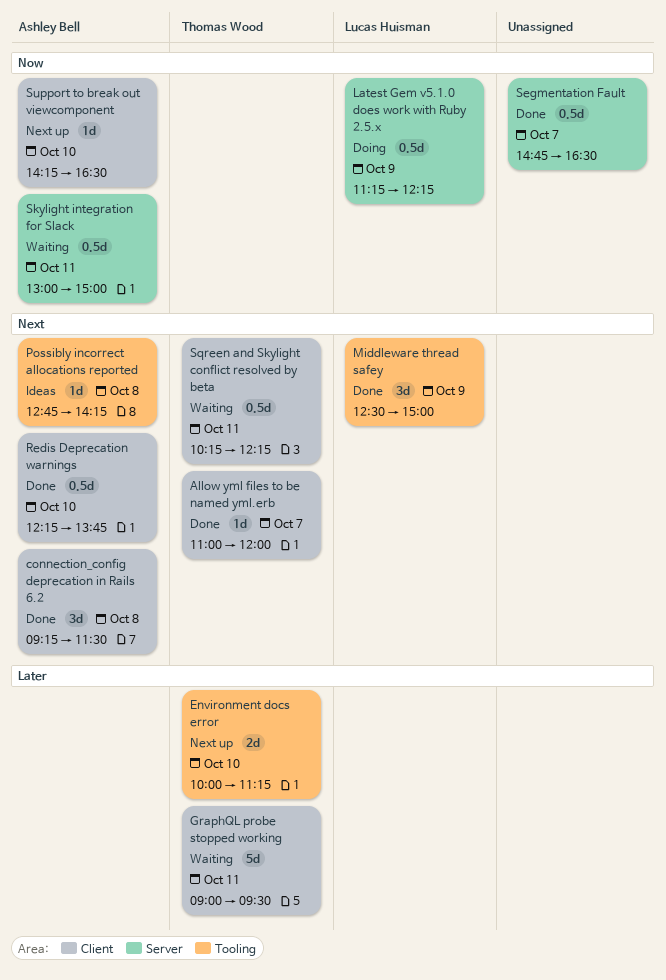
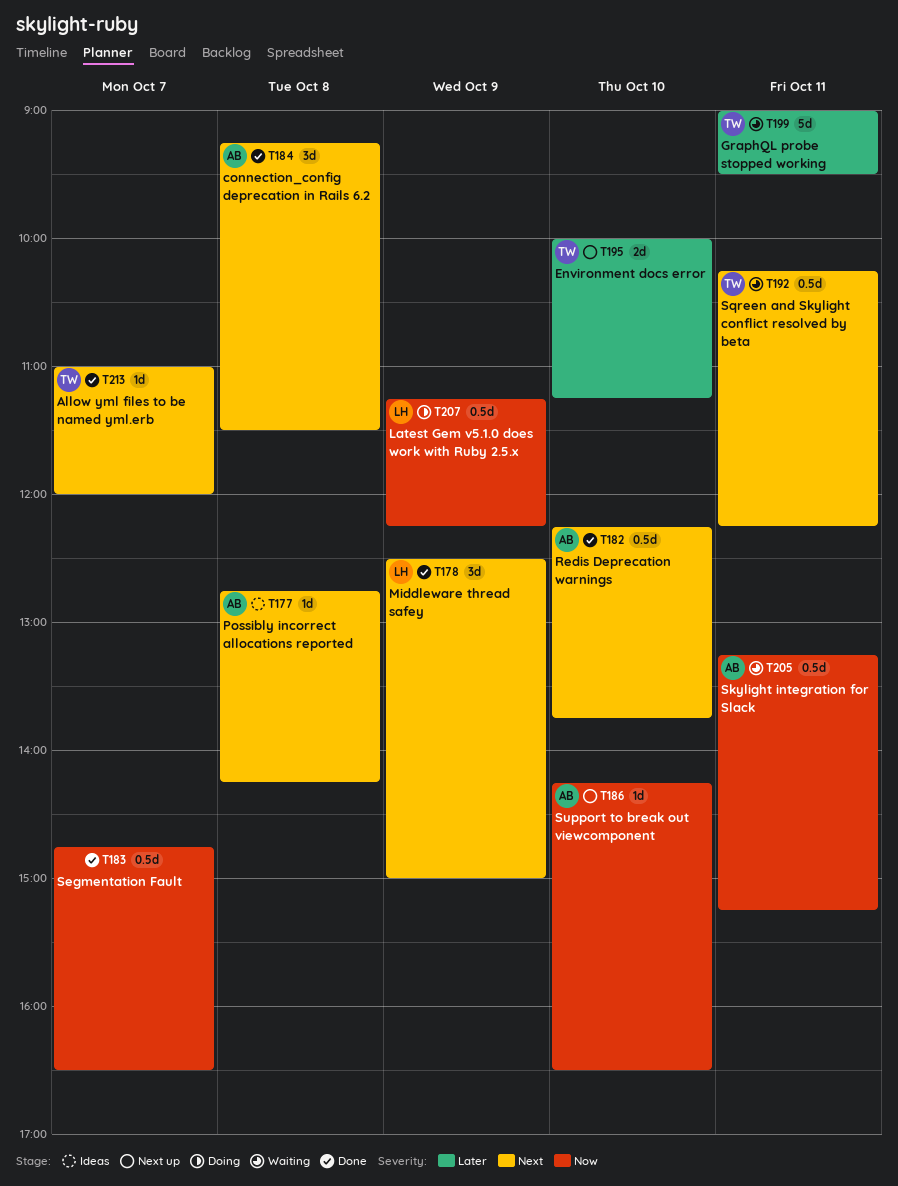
Skylight integration for Slack, begins: 13:00 -> 13:15
Skylight integration for Slack, ends: 15:00 -> 15:15

